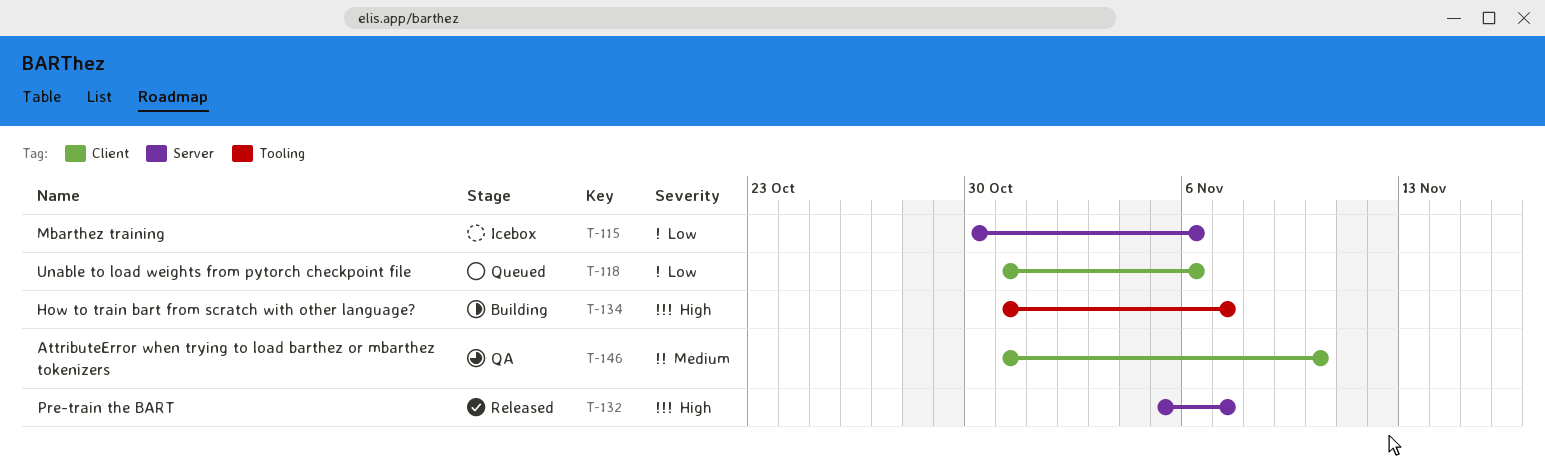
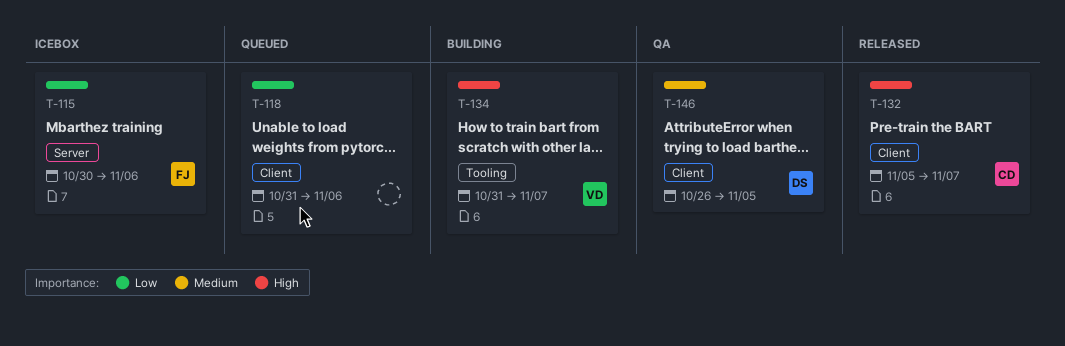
T-132, label: Server -> Client
T-146, start: Oct 31 -> Oct 26
T-146, due: Nov 10 -> Nov 5

